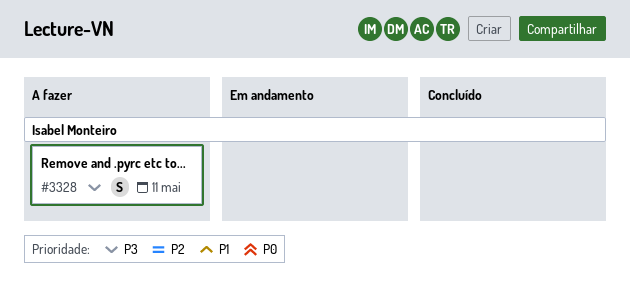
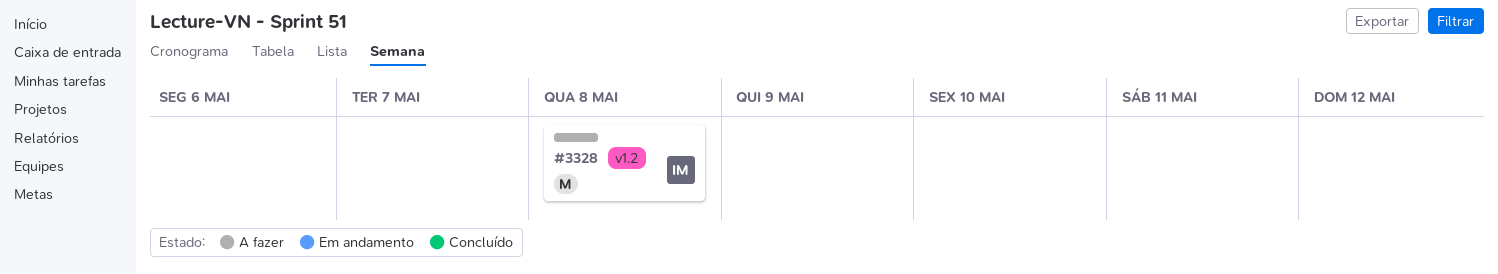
#3328, estimate: S -> M
#3328, due: May 11 -> May 8

